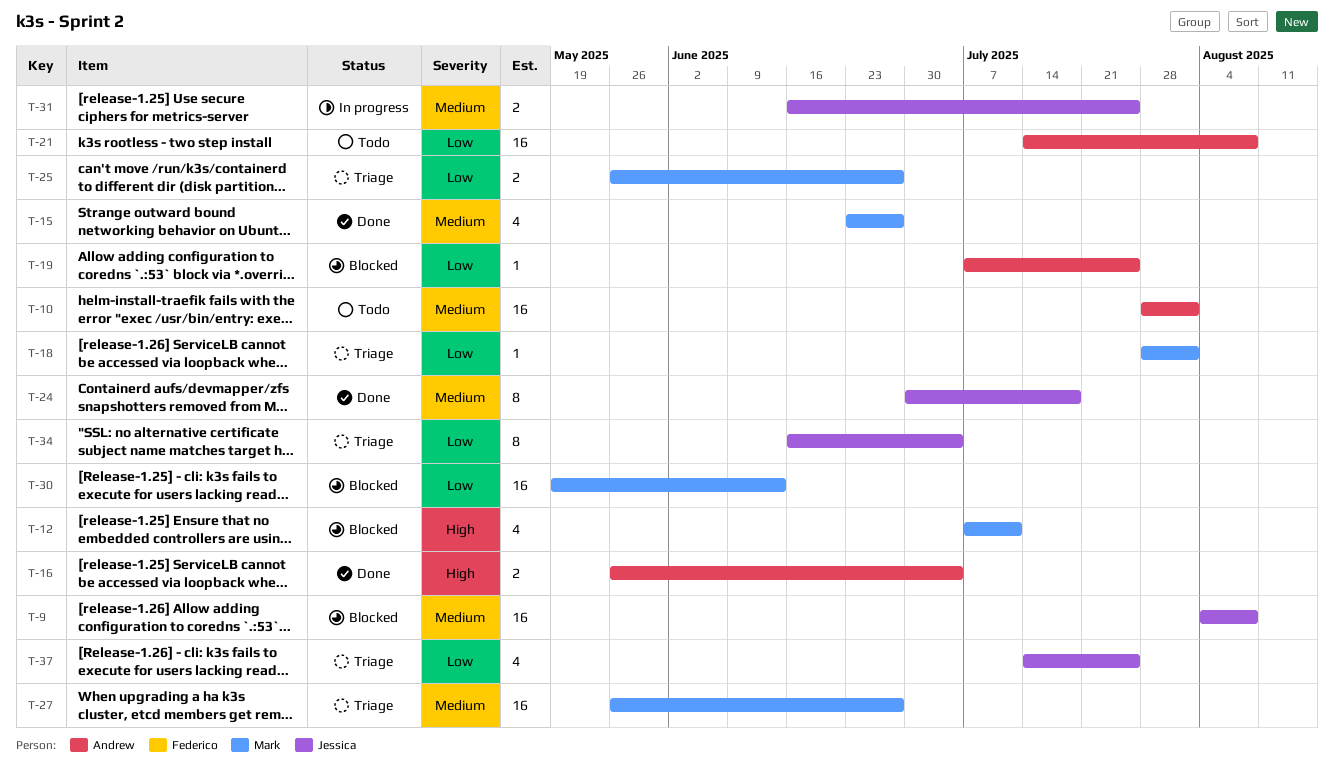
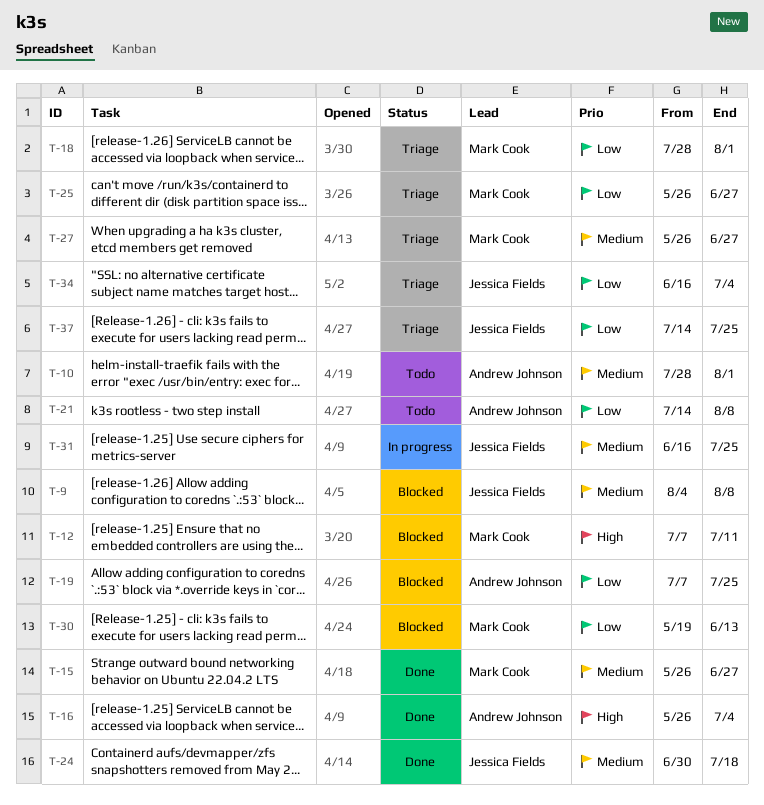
T-15, start: Jun 23 -> May 26

